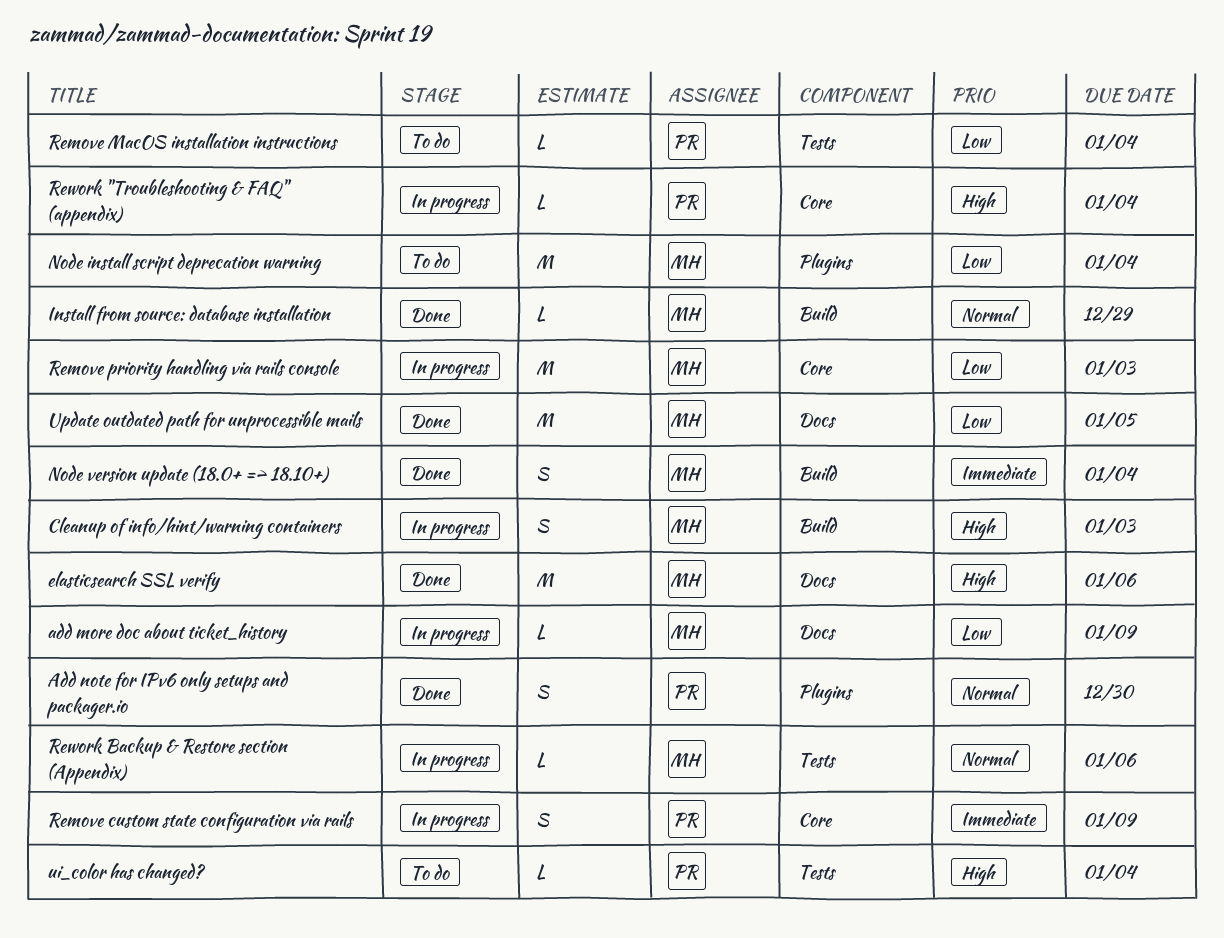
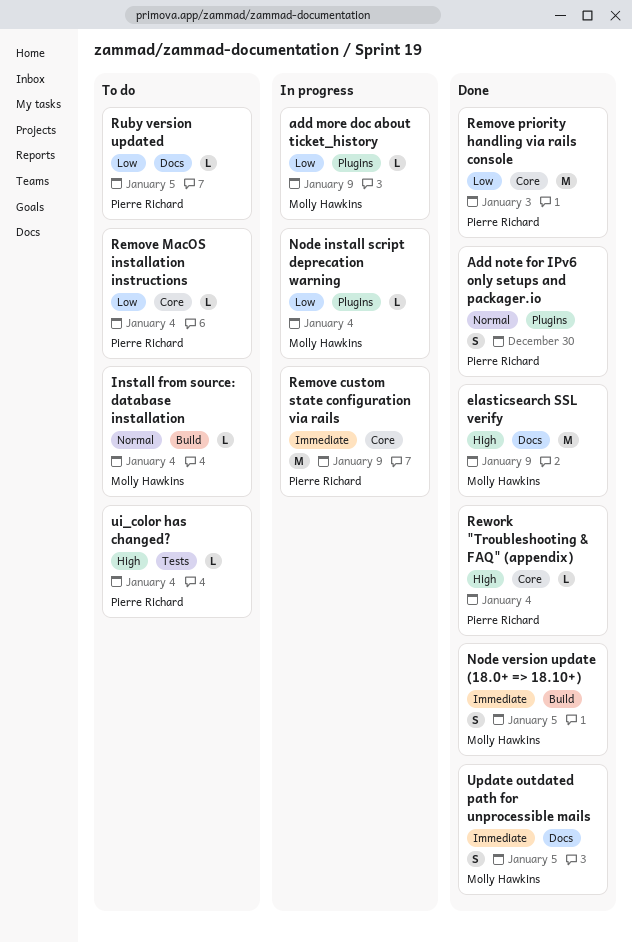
add more doc about ticket_history, label: Docs -> Plugins
Cleanup of info/hint/warning containers: present -> none
elasticsearch SSL verify, due: Jan 6 -> Jan 9
Install from source: database installation, status: Done -> To do
Install from source: database installation, due: Dec 29 -> Jan 4
Node install script deprecation warning, status: To do -> In progress
Node install script deprecation warning, estimate: M -> L
Node version update (18.0+ => 18.10+), due: Jan 4 -> Jan 5
Remove custom state configuration via rails, estimate: S -> M
Remove MacOS installation instructions, label: Tests -> Core
Remove priority handling via rails console, status: In progress -> Done
Remove priority handling via rails console, owner: Molly Hawkins -> Pierre Richard
Rework "Troubleshooting & FAQ" (appendix), status: In progress -> Done
Rework Backup & Restore section (Appendix): present -> none
Ruby version updated: none -> present
Update outdated path for unprocessible mails, priority: Low -> Immediate
Update outdated path for unprocessible mails, estimate: M -> S

